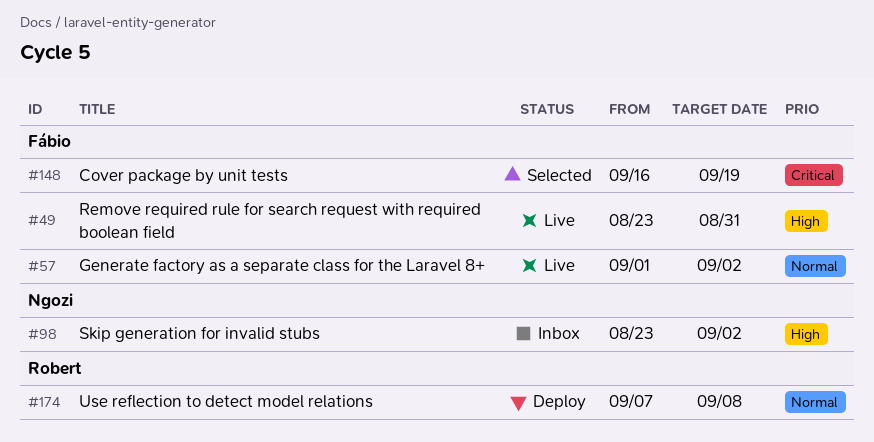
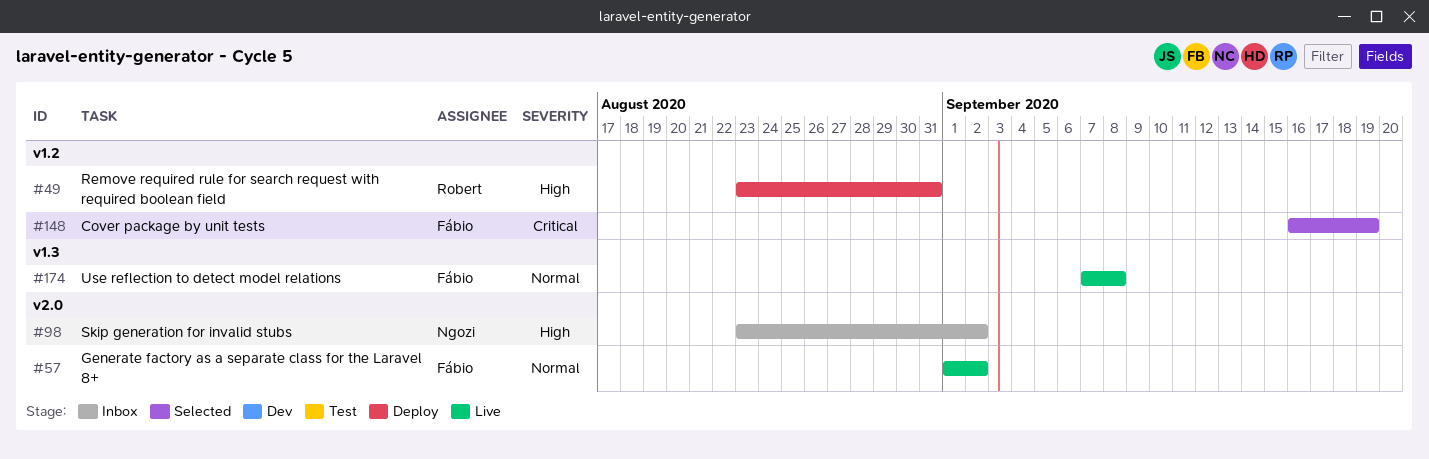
#49, status: Live -> Deploy
#49, owner: Fábio -> Robert
#174, status: Deploy -> Live
#174, owner: Robert -> Fábio

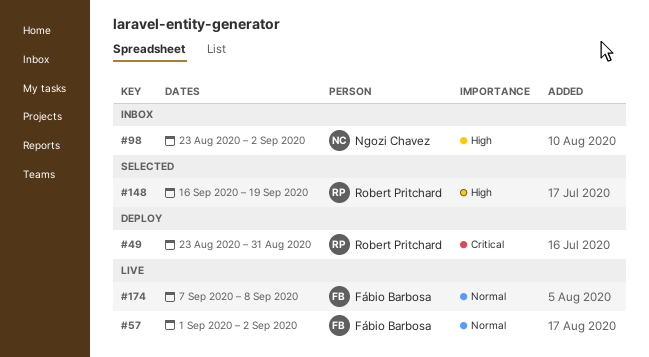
#49, priority: High -> Critical
#148, owner: Fábio Barbosa -> Robert Pritchard
#148, priority: Critical -> High

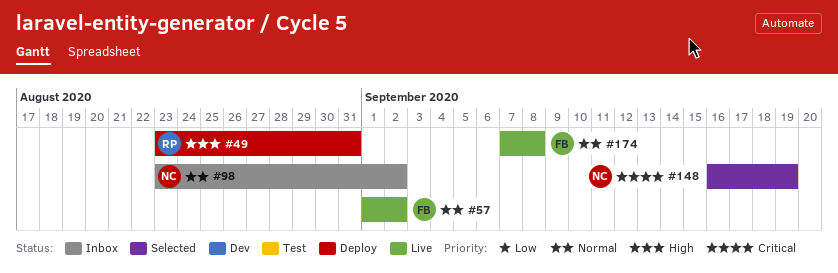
#49, priority: Critical -> High
#98, priority: High -> Normal
#148, owner: Robert Pritchard -> Ngozi Chavez
#148, priority: High -> Critical

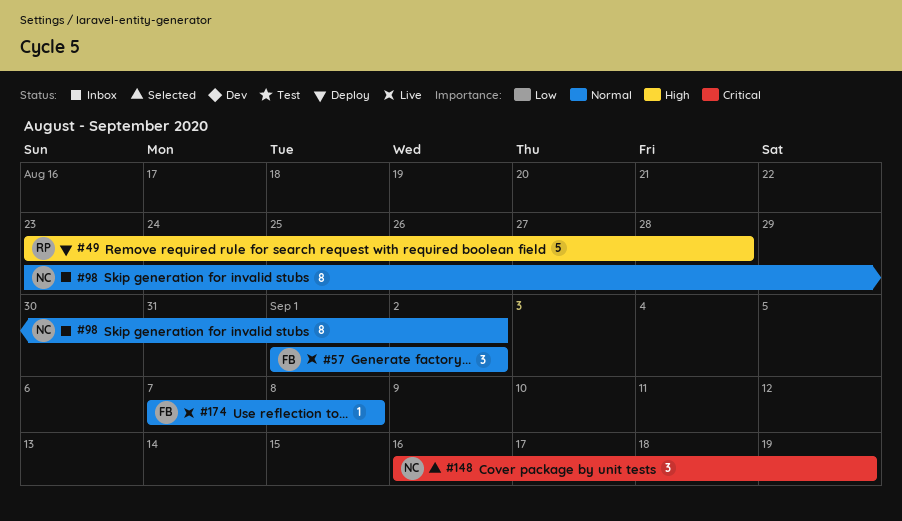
#49, due: Aug 31 -> Aug 28

